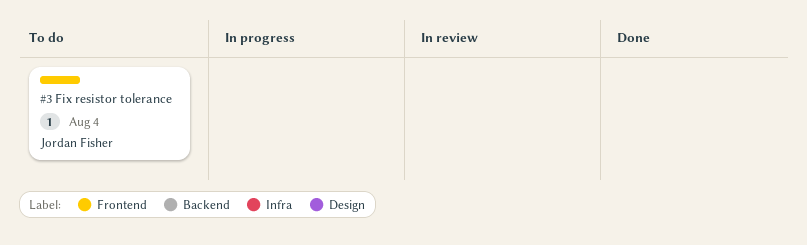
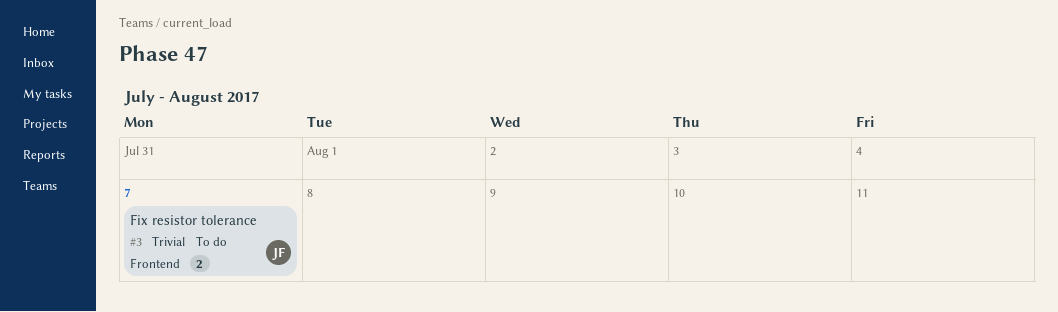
#3, estimate: 1 -> 2
#3, due: Aug 4 -> Aug 7

